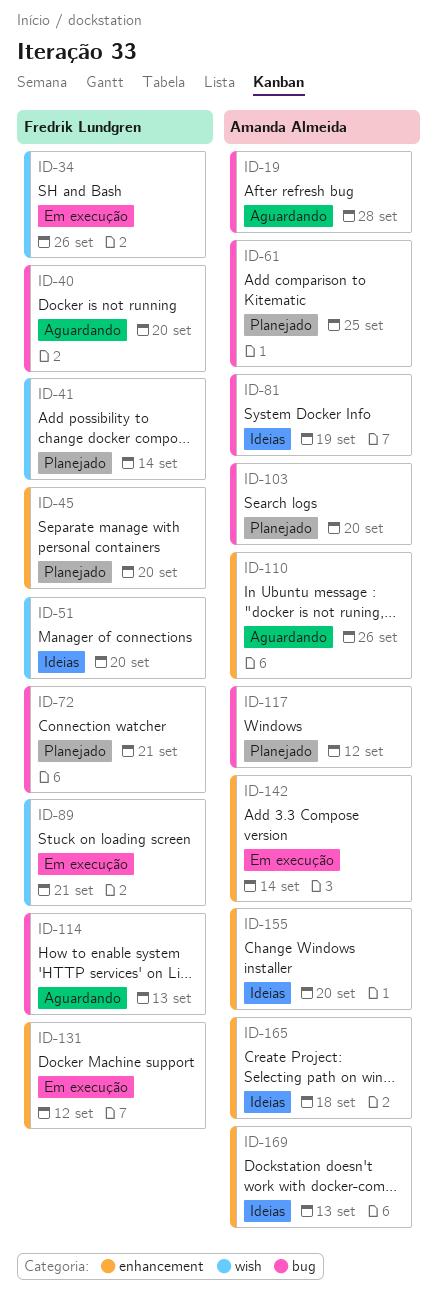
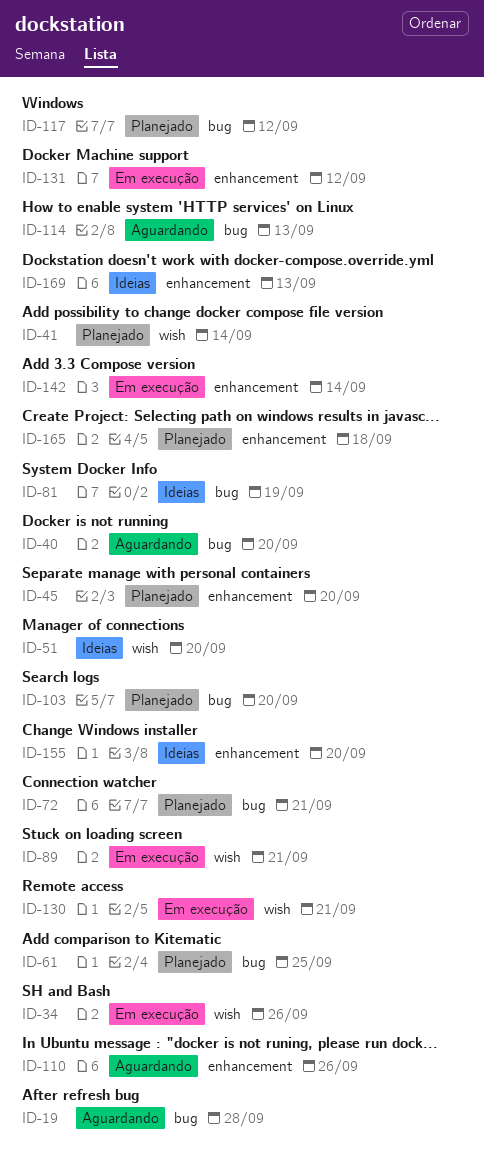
ID-130: none -> present
ID-165, status: Ideias -> Planejado

